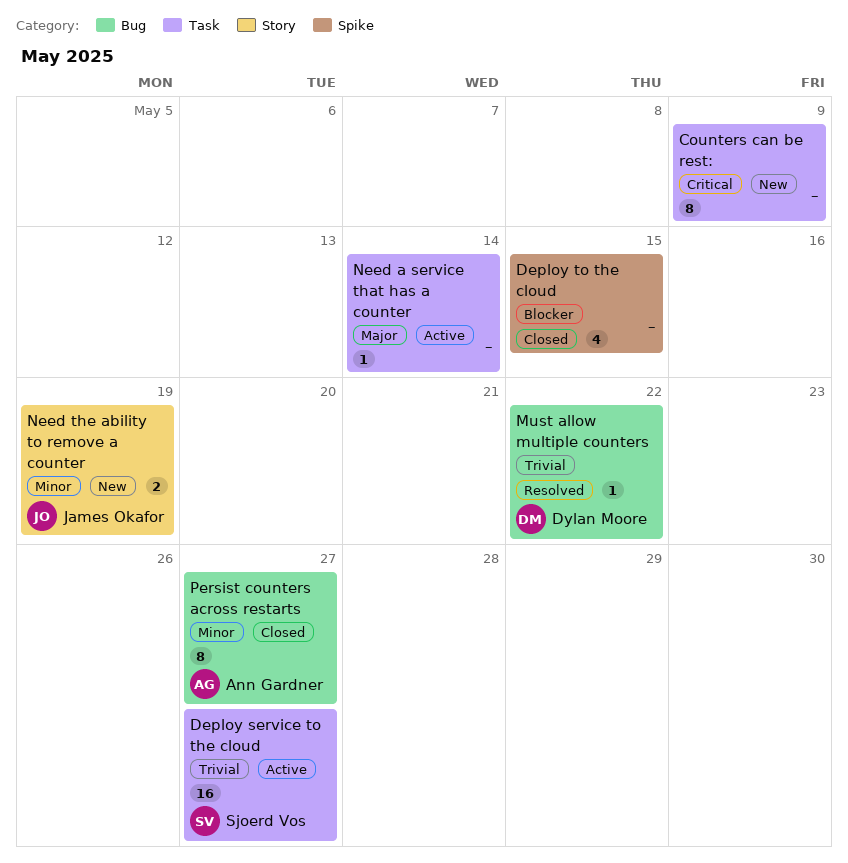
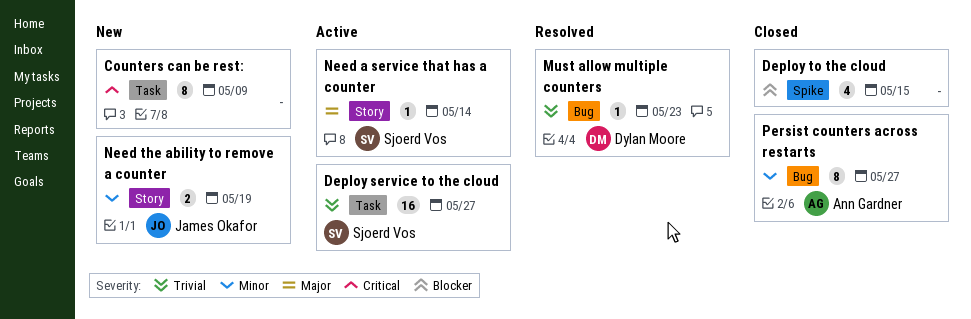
Must allow multiple counters, due: May 22 -> May 23
Need a service that has a counter, owner: none -> Sjoerd Vos
Need a service that has a counter, label: Task -> Story

